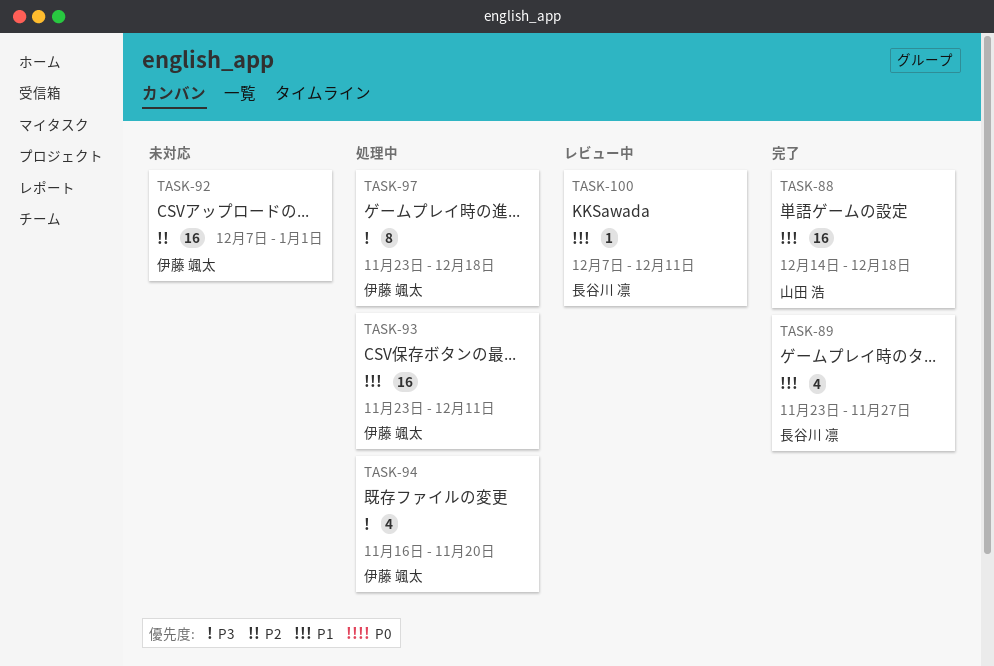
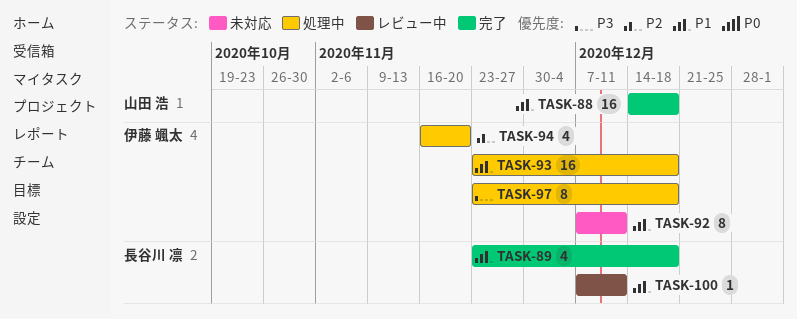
TASK-89, due: Nov 27 -> Dec 18
TASK-92, priority: P2 -> P1
TASK-92, estimate: 16 -> 8
TASK-92, due: Jan 1 -> Dec 11
TASK-93, due: Dec 11 -> Dec 18
TASK-94, priority: P3 -> P2

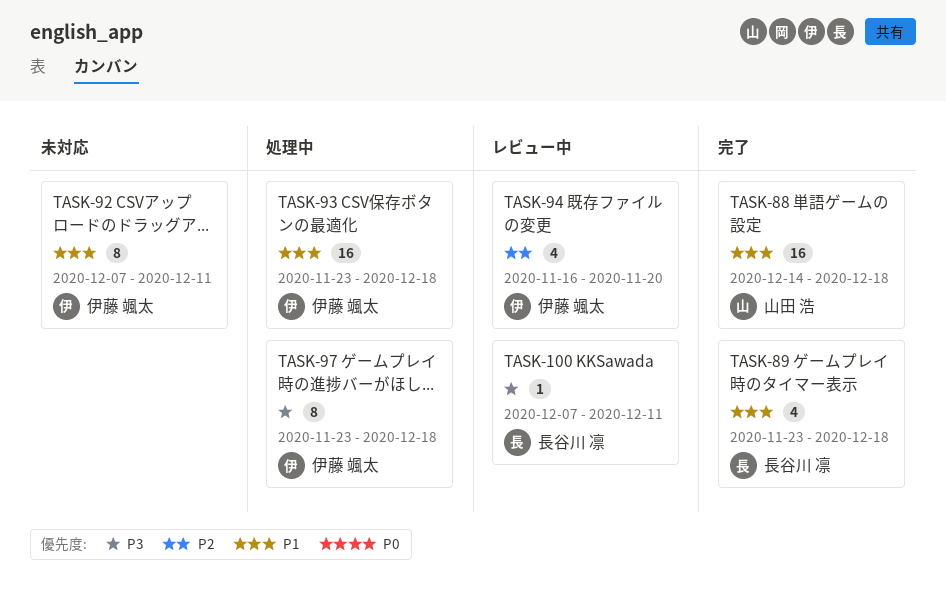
TASK-94, status: 処理中 -> レビュー中
TASK-100, priority: P1 -> P3

